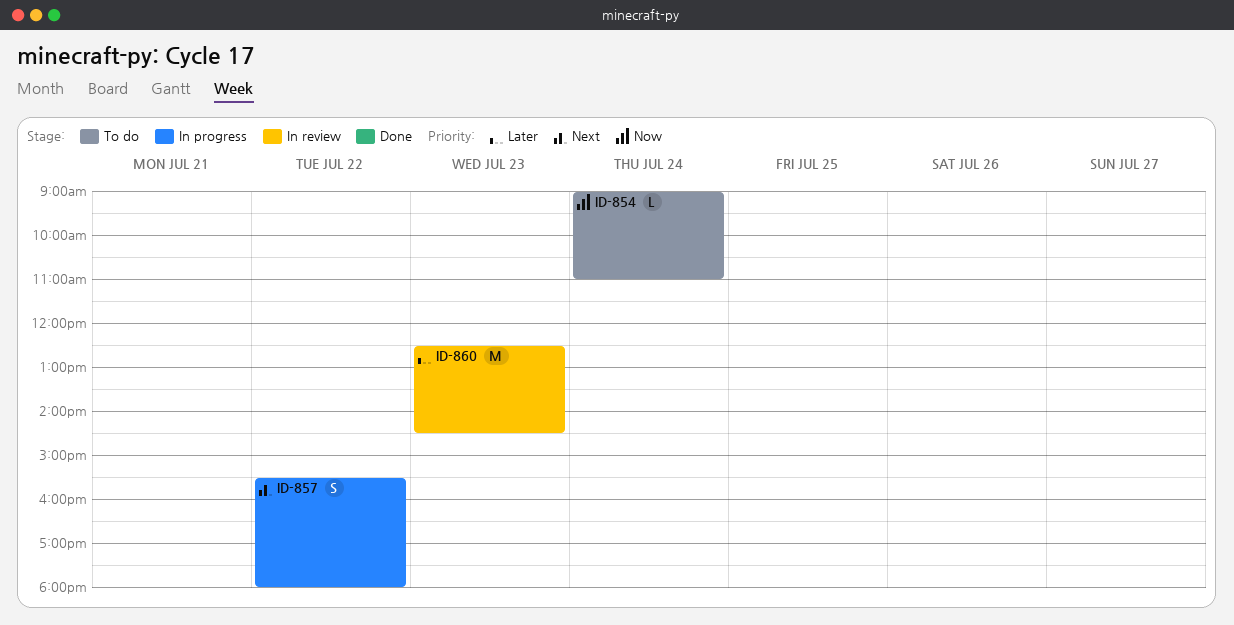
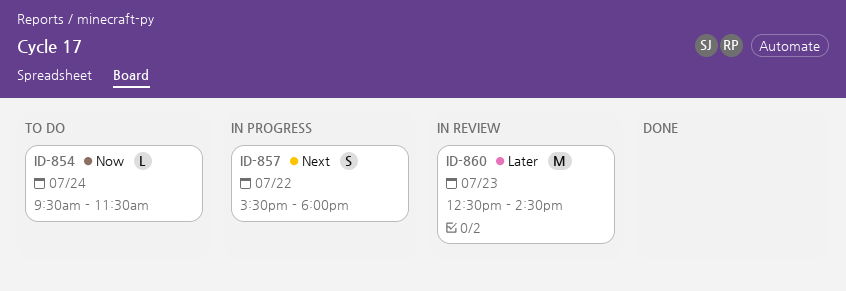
ID-854, begins: 09:00 -> 09:30
ID-854, ends: 11:00 -> 11:30

